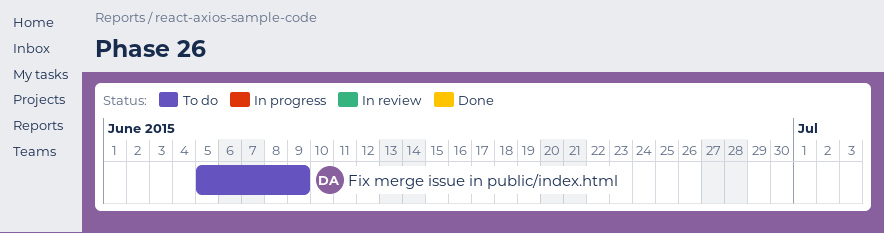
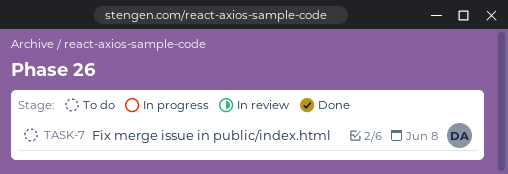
Fix merge issue in public/index.html, due: Jun 9 -> Jun 8

